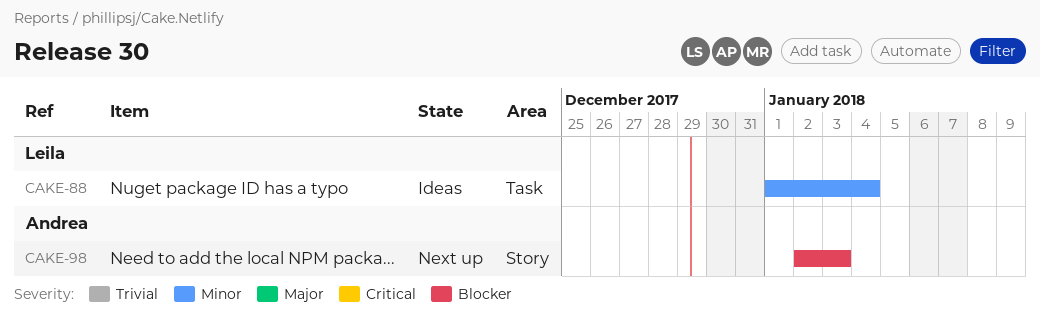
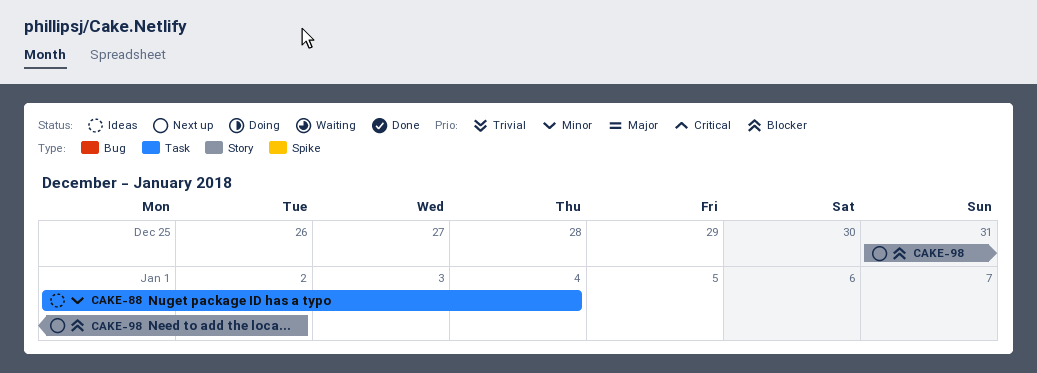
CAKE-98, start: Jan 2 -> Dec 31
CAKE-98, due: Jan 3 -> Jan 2

